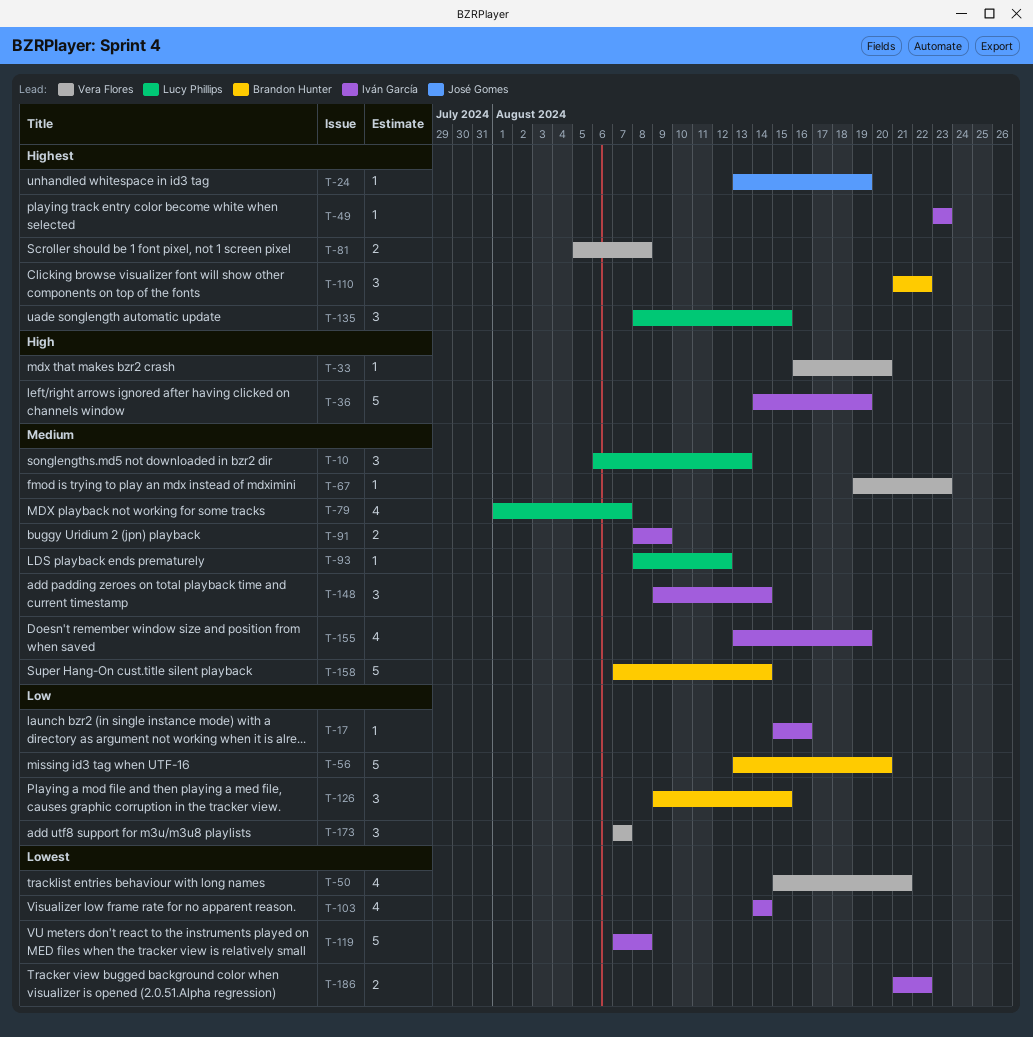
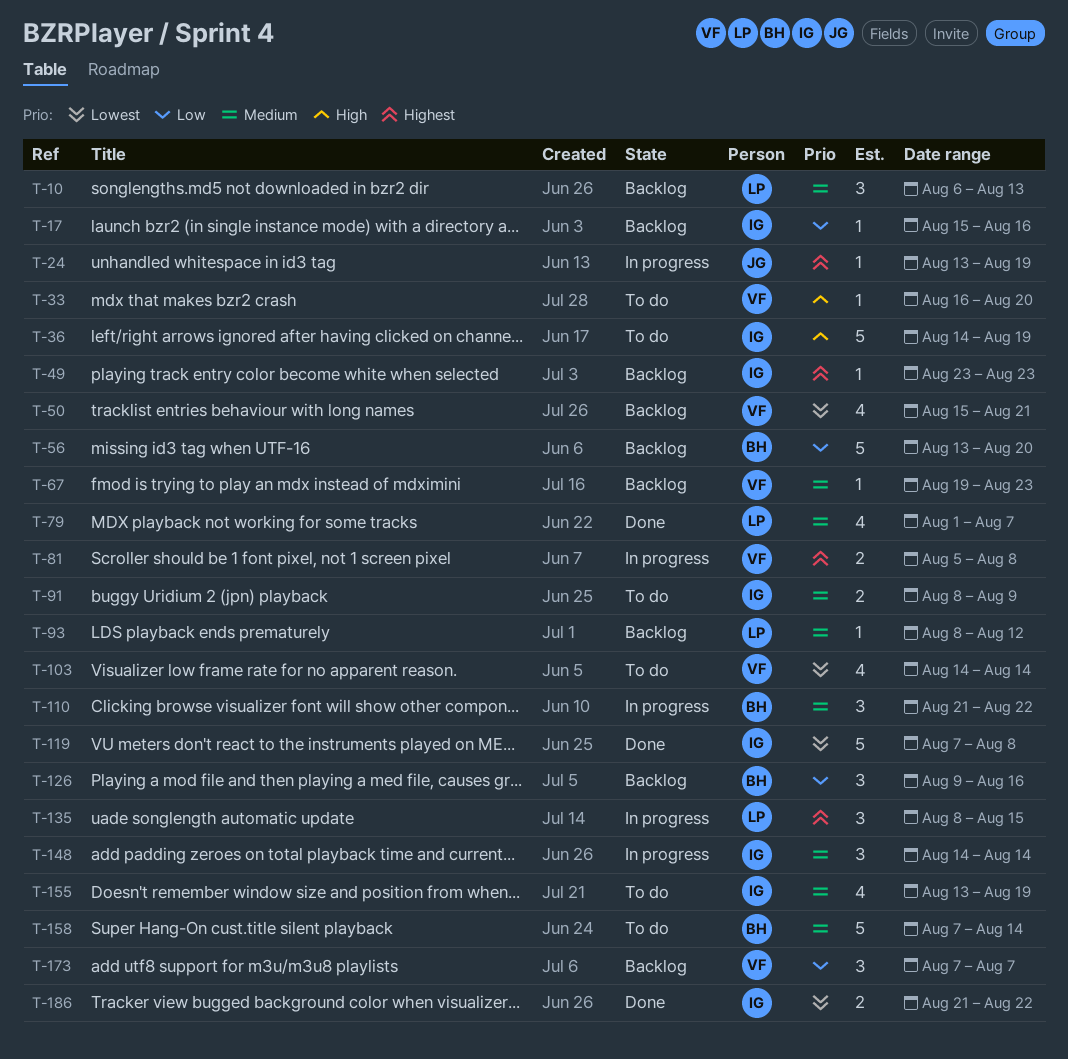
T-103, owner: Iván García -> Vera Flores
T-110, priority: Highest -> Medium
T-126, due: Aug 15 -> Aug 16
T-148, start: Aug 9 -> Aug 14

